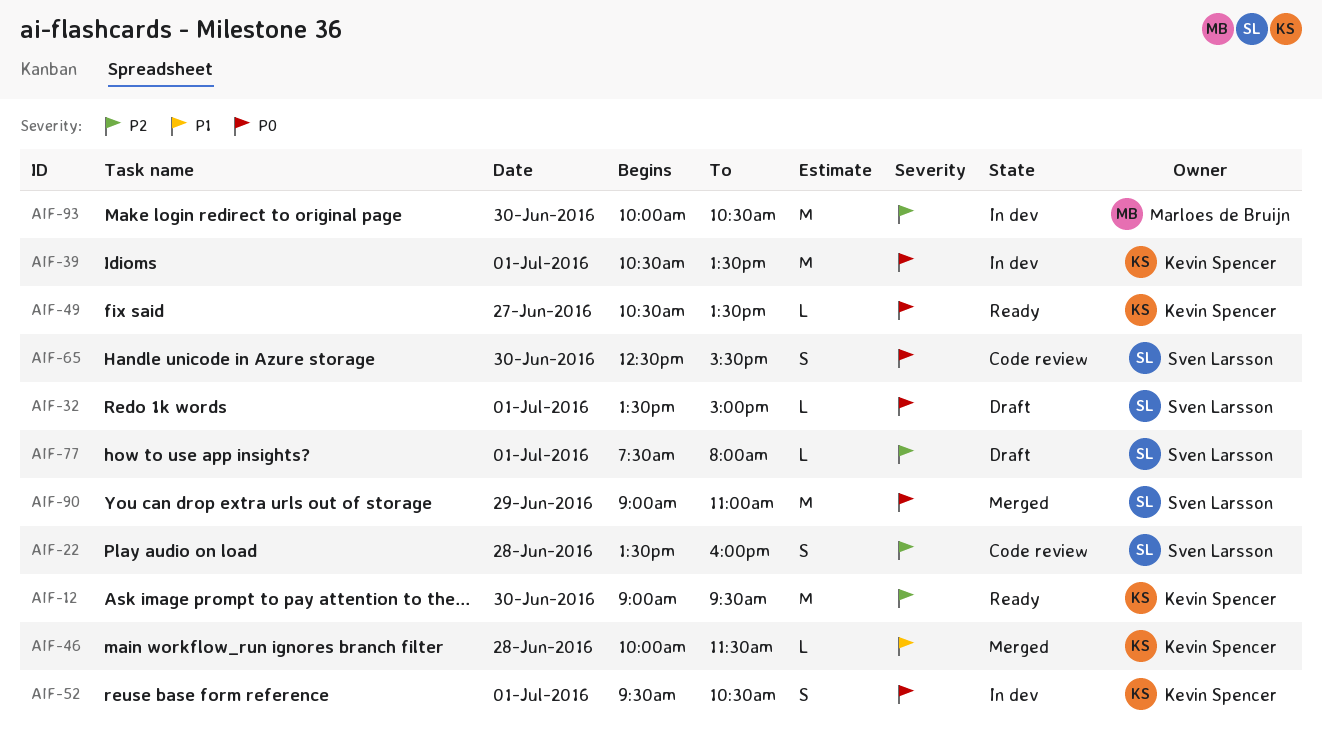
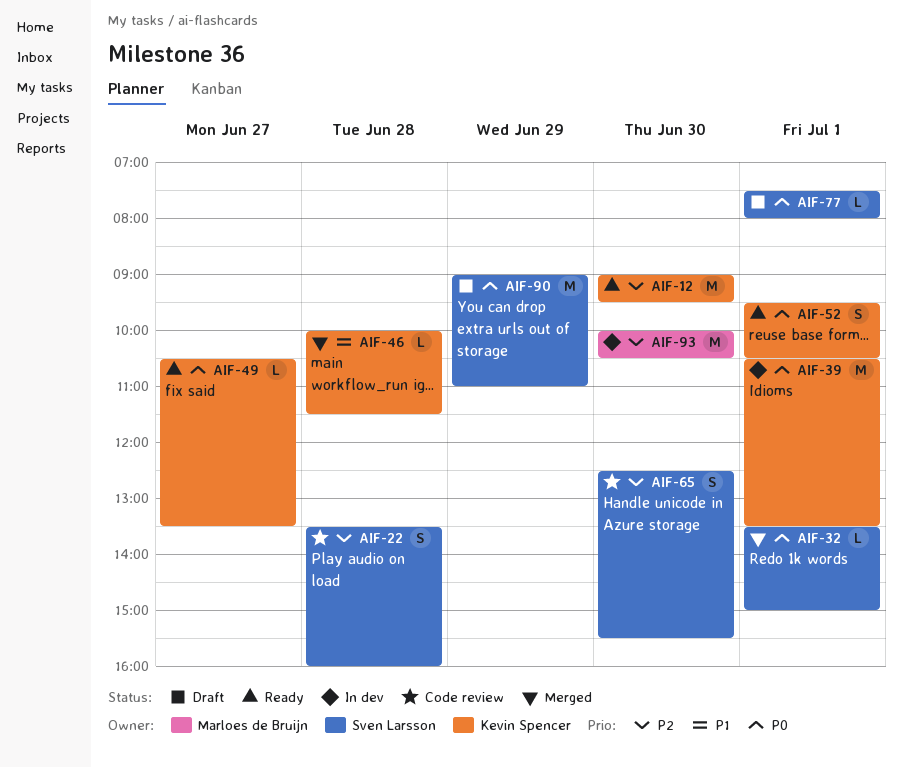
AIF-32, status: Draft -> Merged
AIF-52, status: In dev -> Ready
AIF-65, priority: P0 -> P2
AIF-77, priority: P2 -> P0
AIF-90, status: Merged -> Draft

